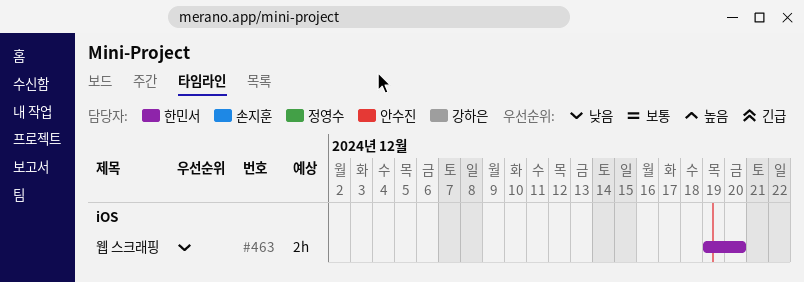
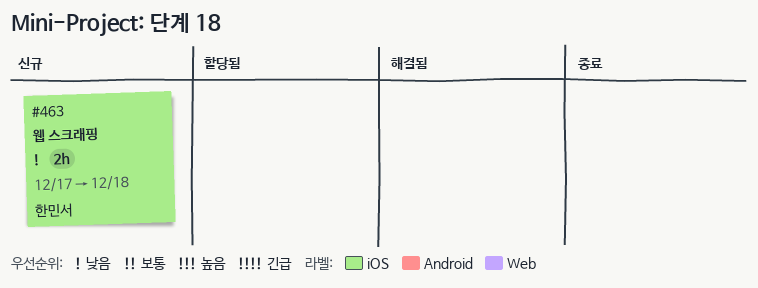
#463, start: Dec 19 -> Dec 17
#463, due: Dec 20 -> Dec 18

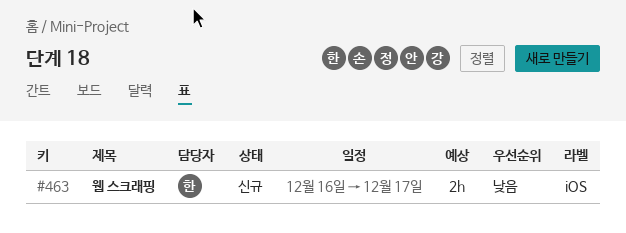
#463, start: Dec 17 -> Dec 16
#463, due: Dec 18 -> Dec 17

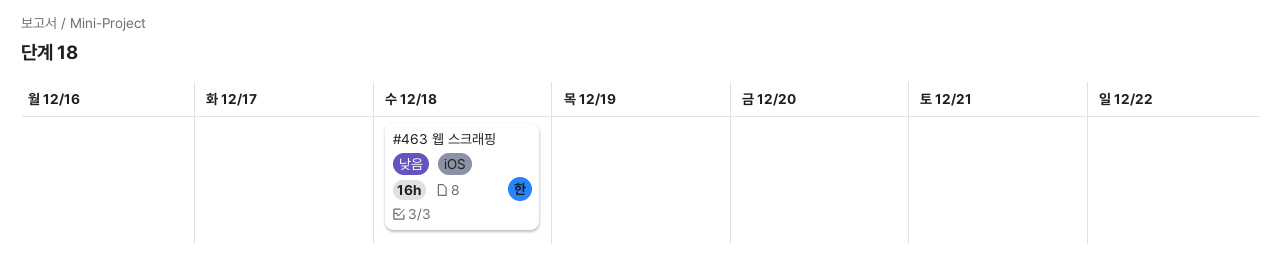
#463, estimate: 2h -> 16h
#463, due: Dec 17 -> Dec 18

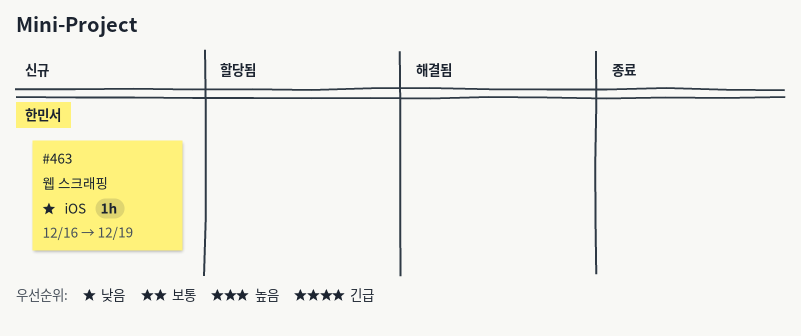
#463, estimate: 16h -> 1h
#463, due: Dec 18 -> Dec 19

